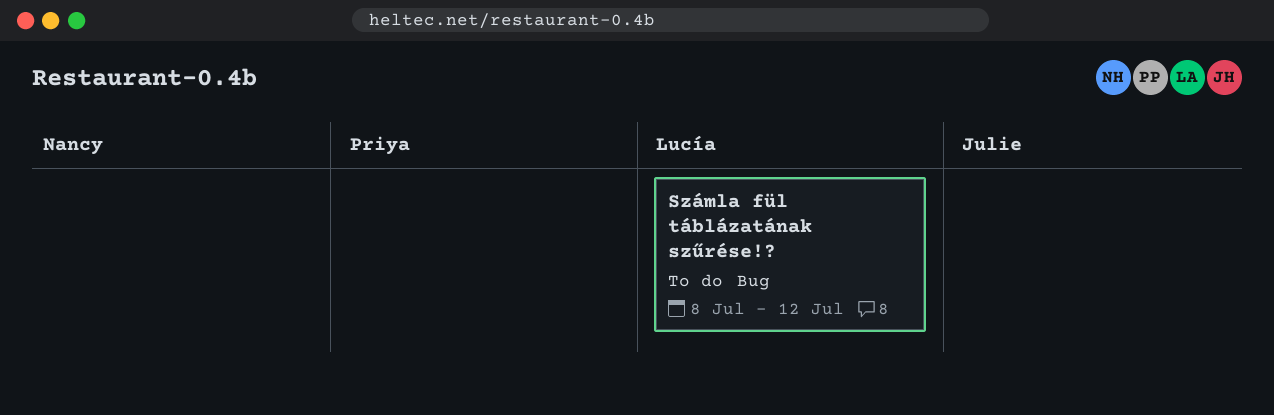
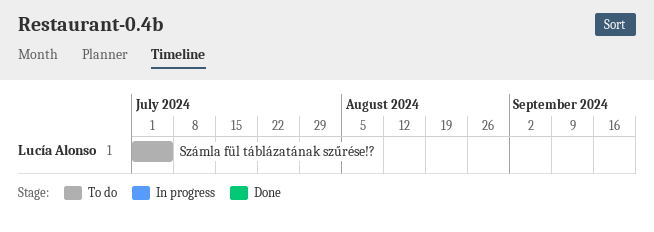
Számla fül táblázatának szűrése!?, start: Jul 8 -> Jul 1
Számla fül táblázatának szűrése!?, due: Jul 12 -> Jul 5

